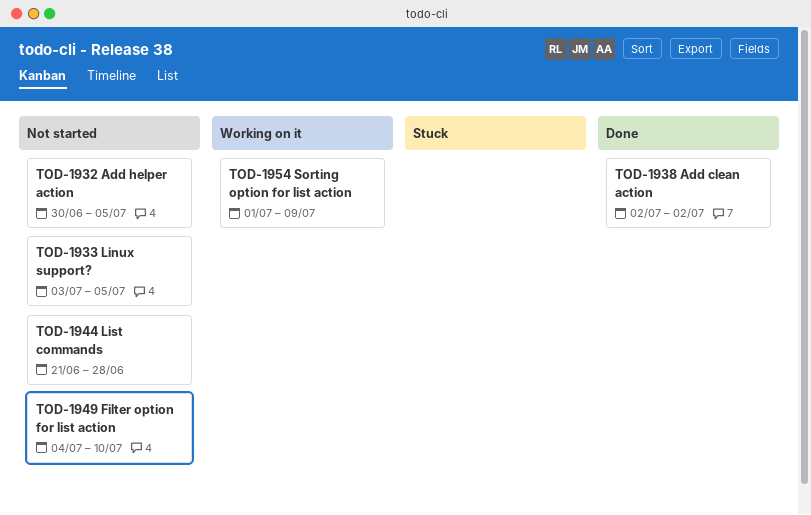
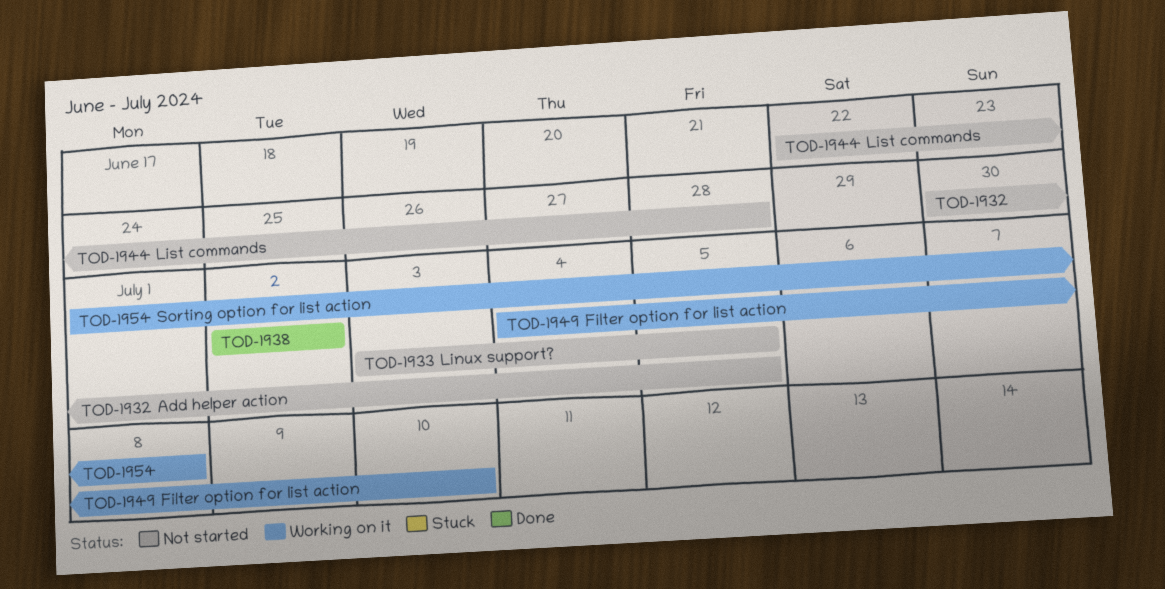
TOD-1944, start: Jun 21 -> Jun 22
TOD-1949, status: Not started -> Working on it
TOD-1954, due: Jul 9 -> Jul 8

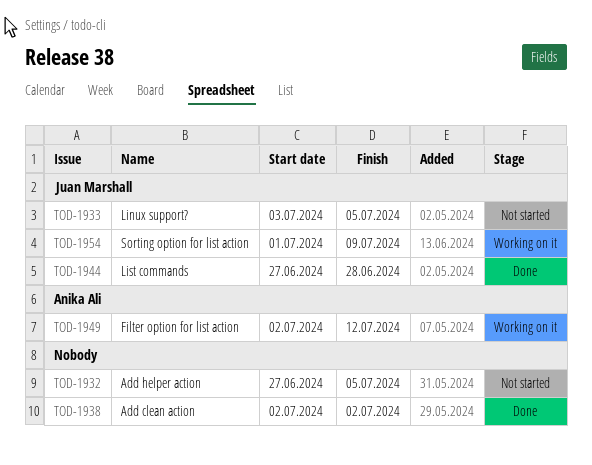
TOD-1932, start: Jun 30 -> Jun 27
TOD-1944, status: Not started -> Done
TOD-1944, start: Jun 22 -> Jun 27
TOD-1949, start: Jul 4 -> Jul 2
TOD-1949, due: Jul 10 -> Jul 12
TOD-1954, due: Jul 8 -> Jul 9

